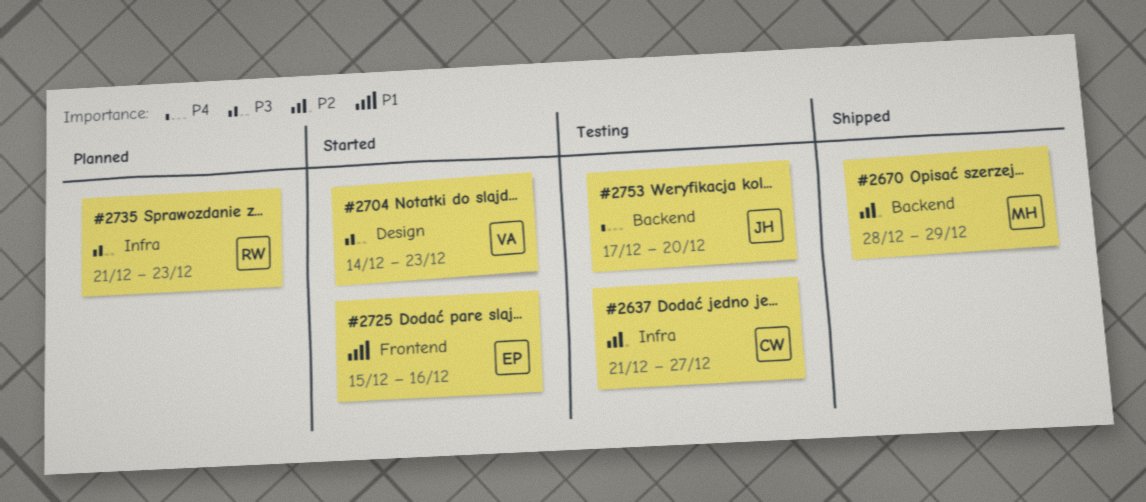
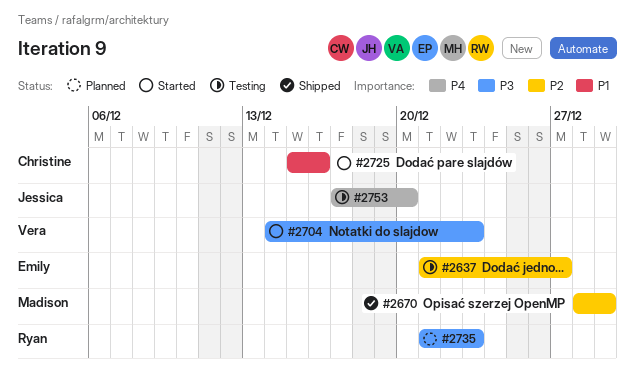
#2637, owner: Christine -> Emily
#2725, owner: Emily -> Christine

